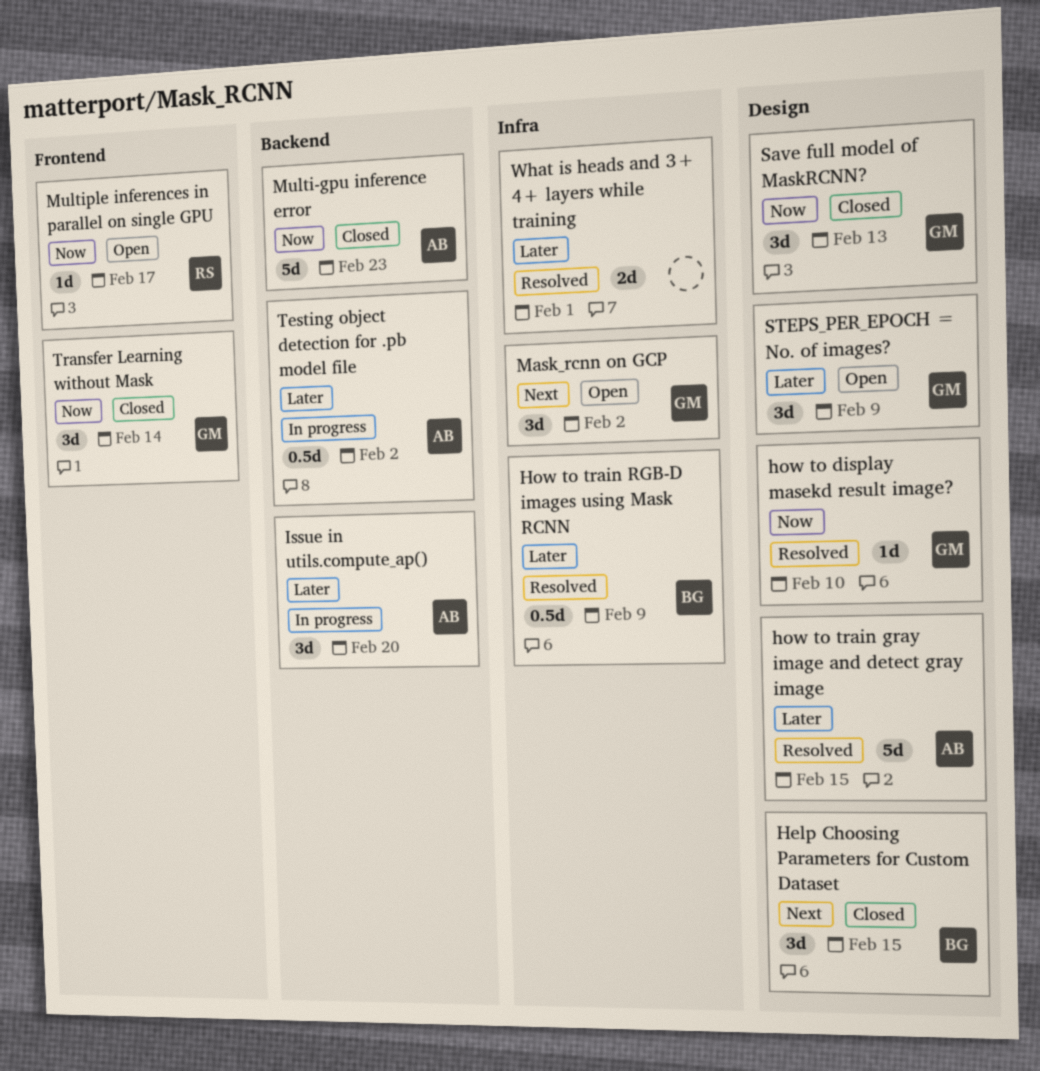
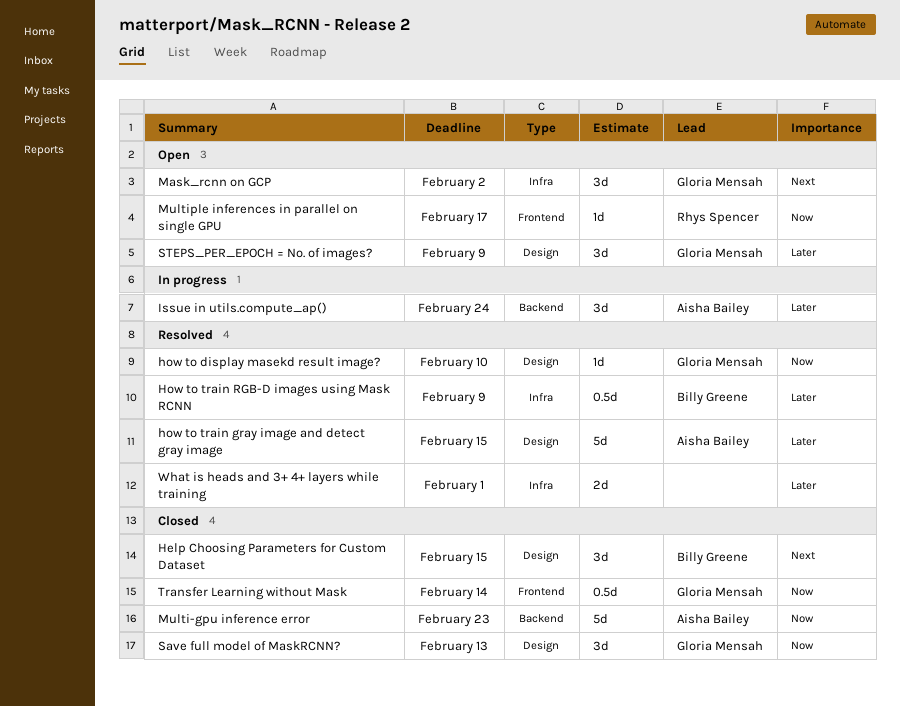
Issue in utils.compute_ap(), due: Feb 20 -> Feb 24
Testing object detection for .pb model file: present -> none
Transfer Learning without Mask, estimate: 3d -> 0.5d

